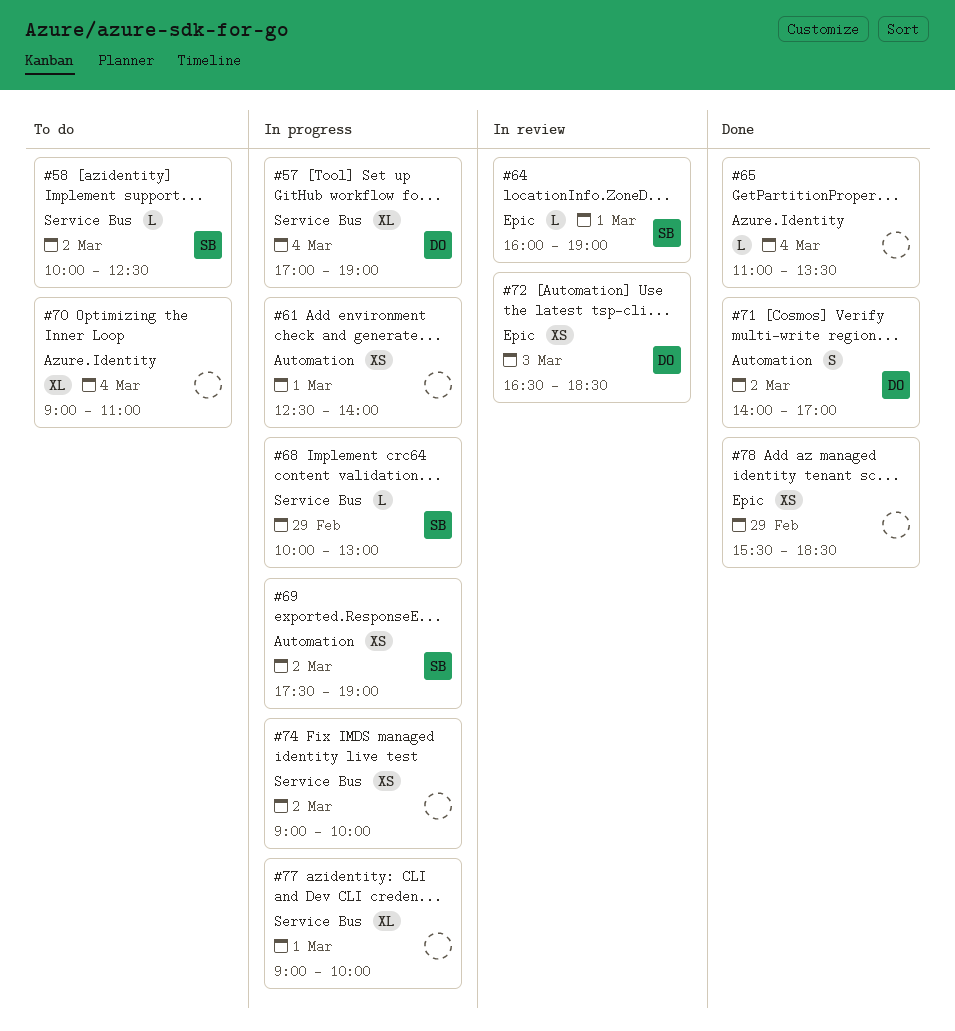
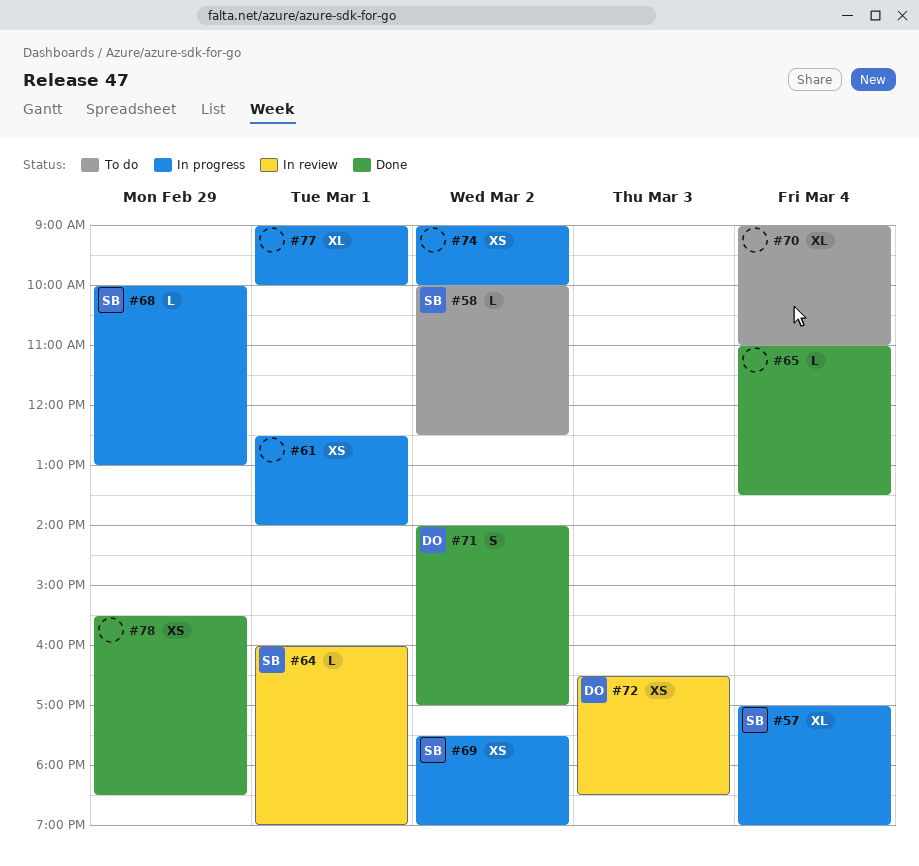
#57, owner: DO -> SB

